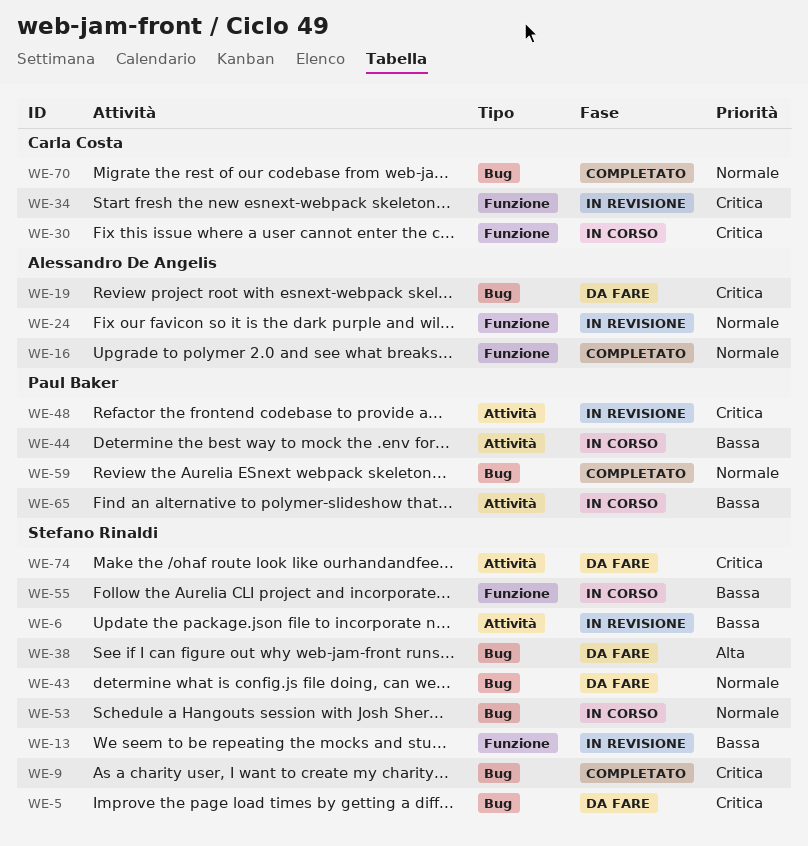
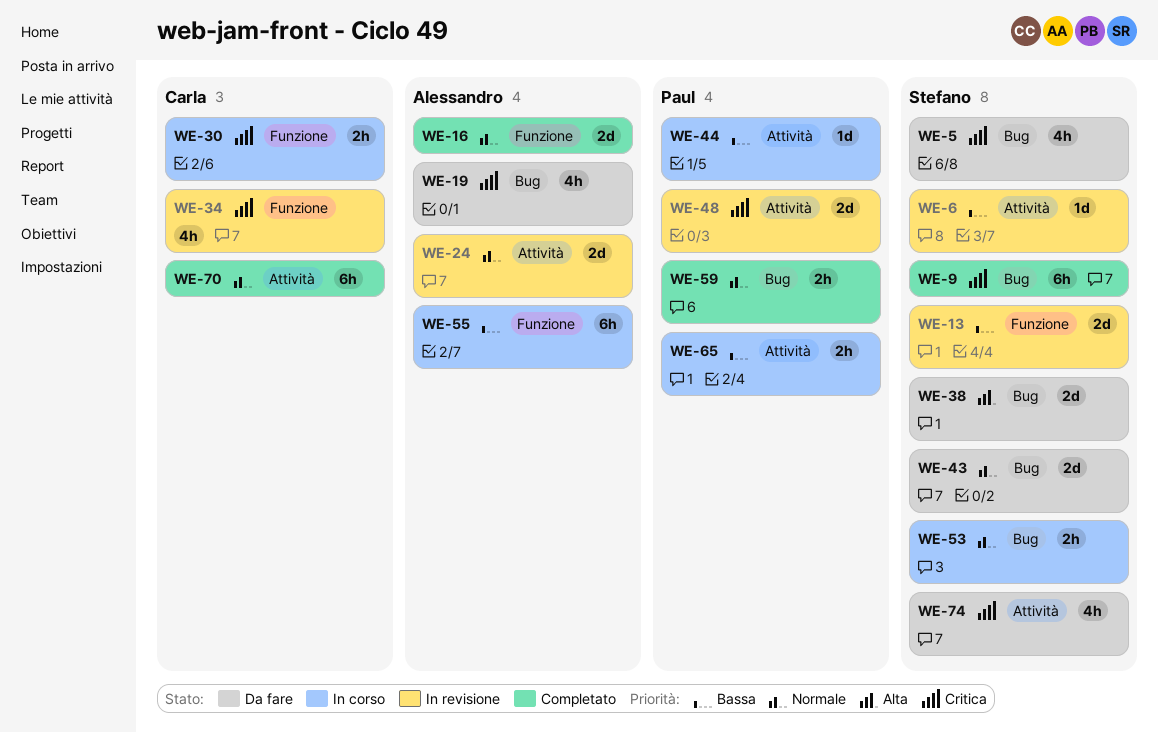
WE-24, label: Funzione -> Attività
WE-55, owner: Stefano Rinaldi -> Alessandro De Angelis
WE-70, label: Bug -> Attività

